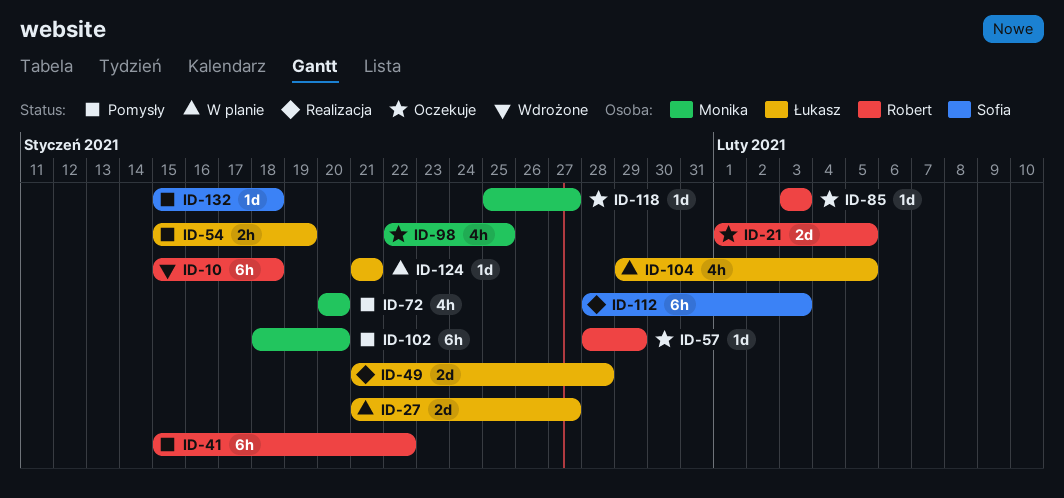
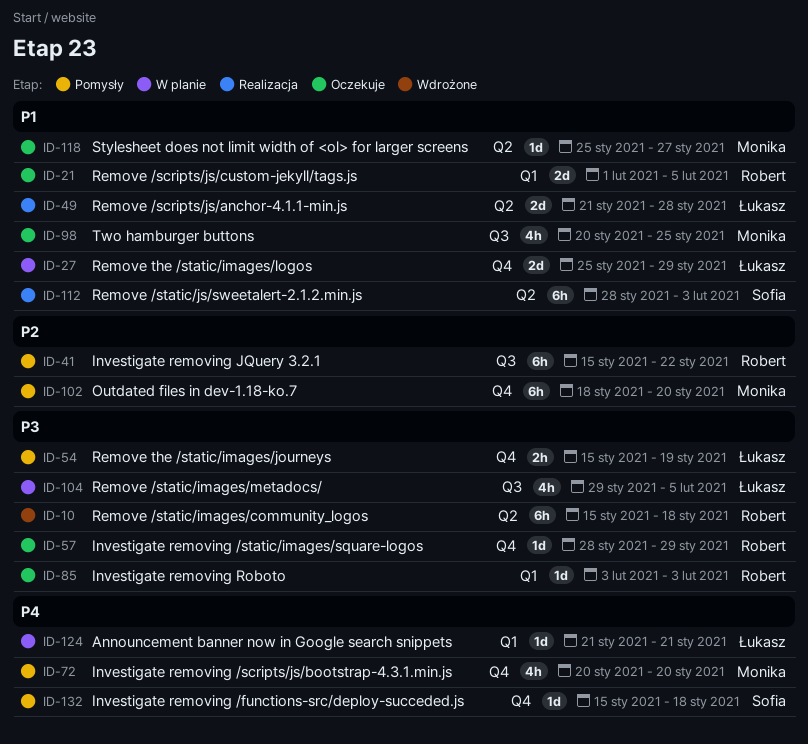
ID-27, start: Jan 21 -> Jan 25
ID-27, due: Jan 27 -> Jan 29
ID-98, start: Jan 22 -> Jan 20

